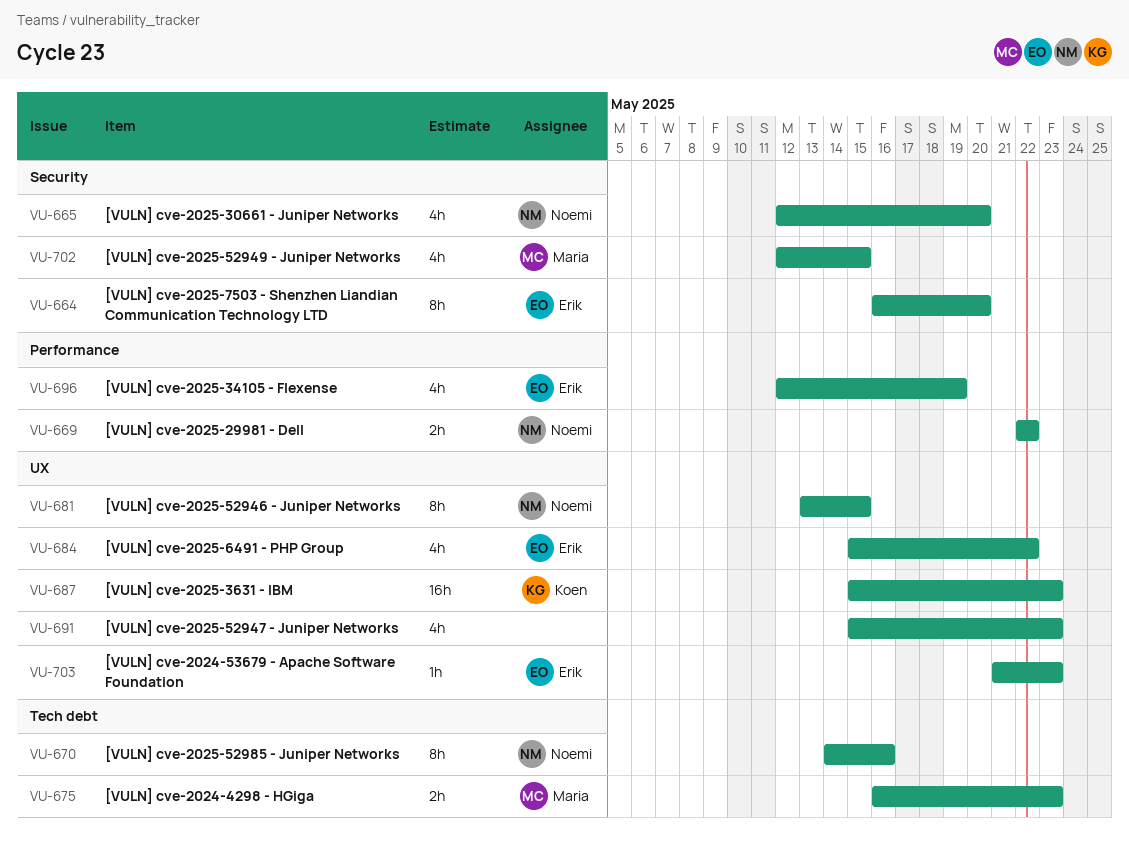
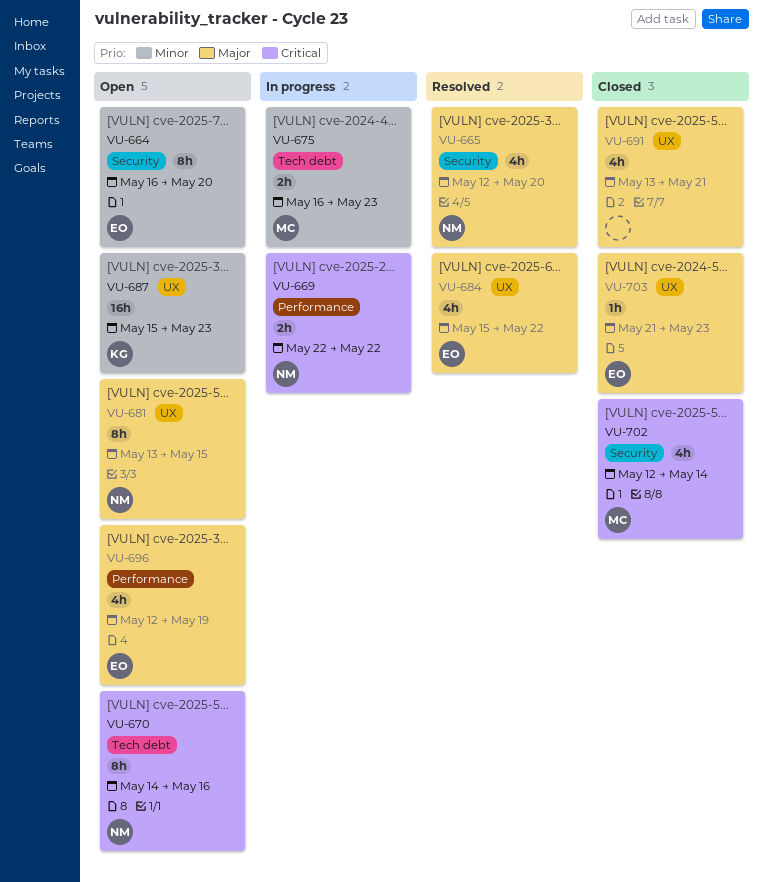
VU-691, start: May 15 -> May 13
VU-691, due: May 23 -> May 21
VU-702, due: May 15 -> May 14

